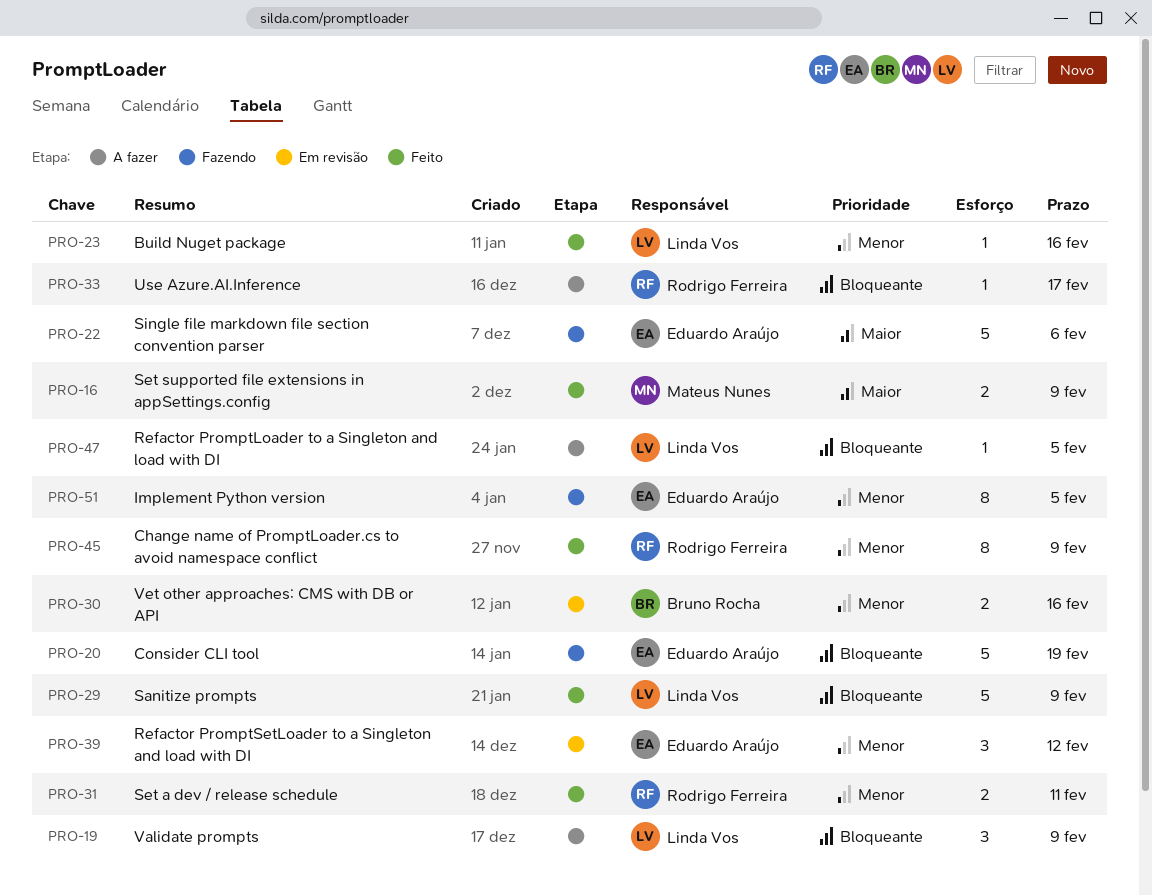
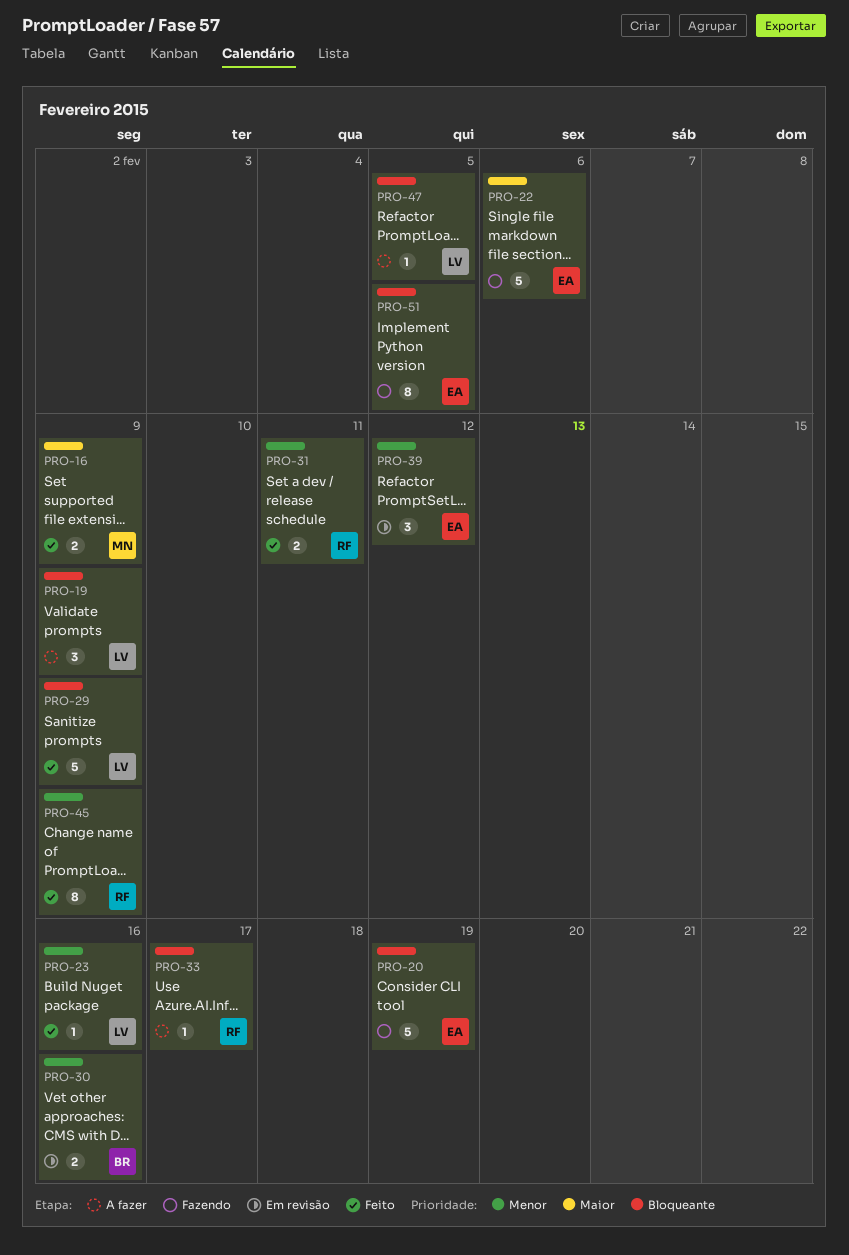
PRO-51, priority: Menor -> Bloqueante

